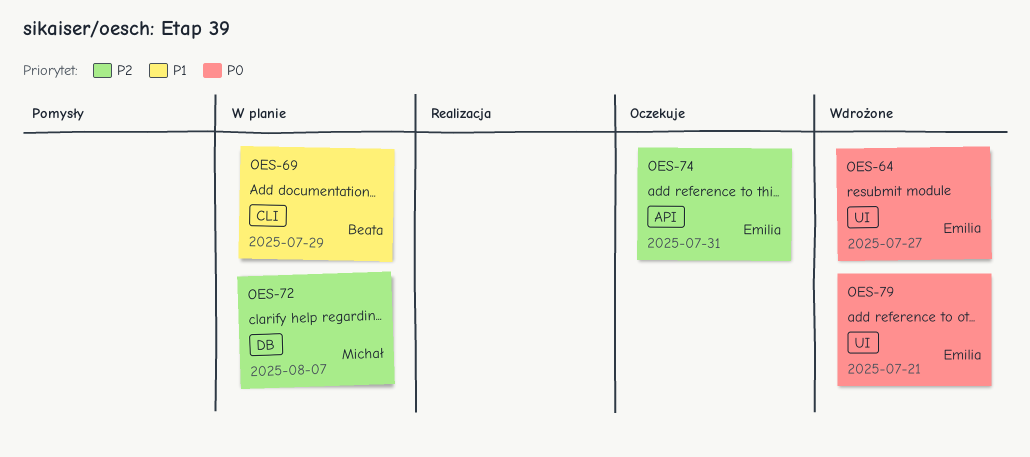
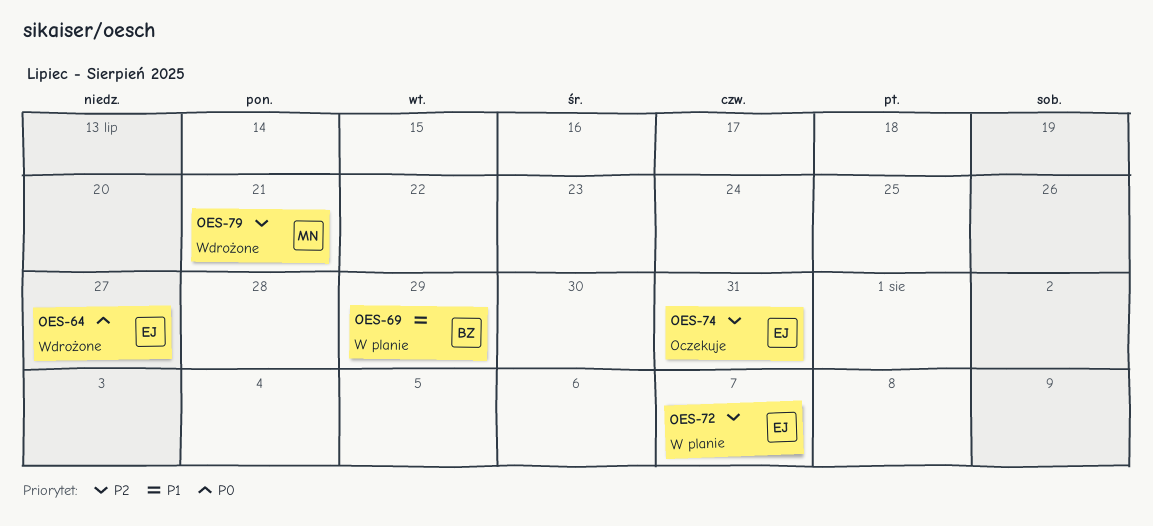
OES-72, owner: Michał -> Emilia
OES-79, owner: Emilia -> Michał
OES-79, priority: P0 -> P2

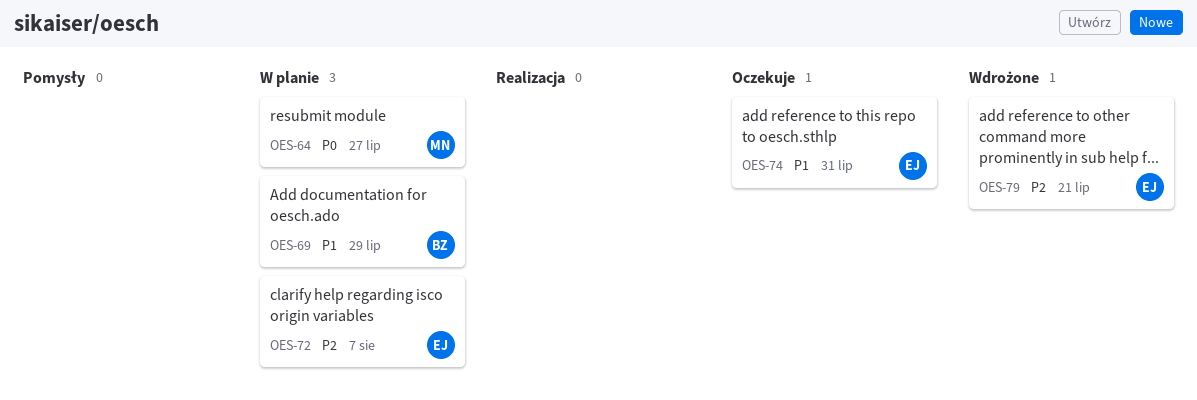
OES-64, status: Wdrożone -> W planie
OES-64, owner: EJ -> MN
OES-74, priority: P2 -> P1
OES-79, owner: MN -> EJ

